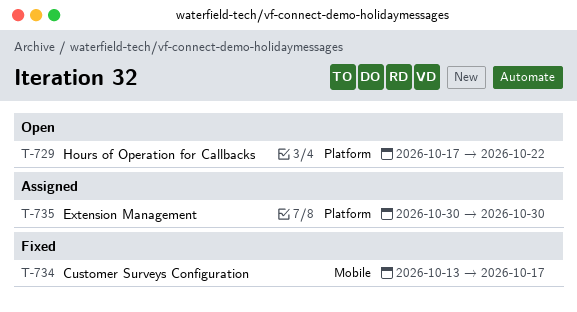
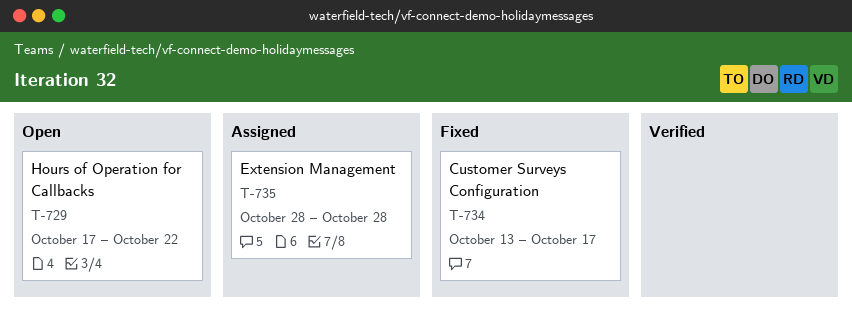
T-735, start: Oct 30 -> Oct 28
T-735, due: Oct 30 -> Oct 28

